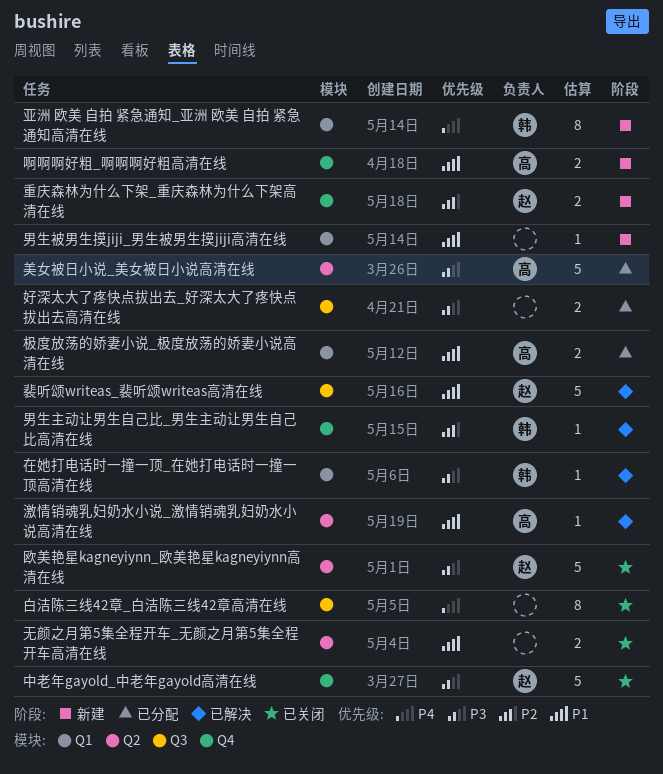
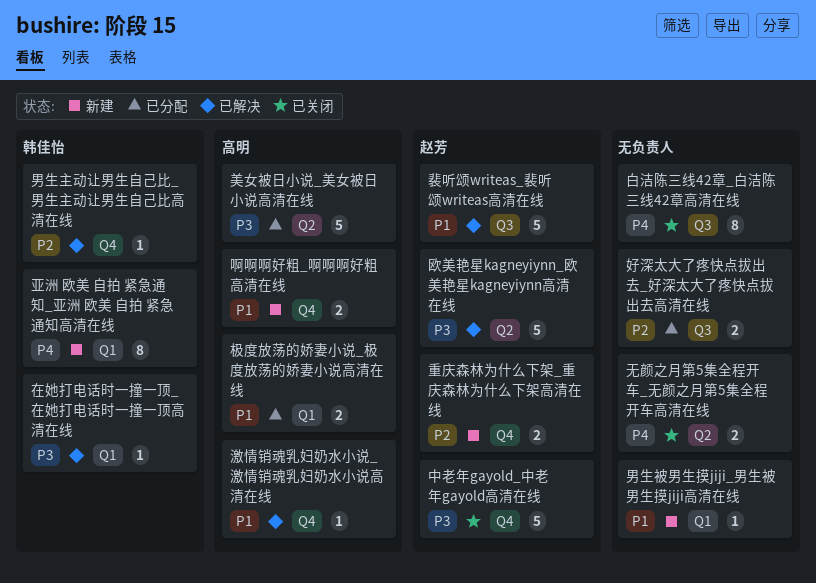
好深太大了疼快点拔出去_好深太大了疼快点拔出去高清在线, priority: P3 -> P2
无颜之月第5集全程开车_无颜之月第5集全程开车高清在线, priority: P1 -> P4
欧美艳星kagneyiynn_欧美艳星kagneyiynn高清在线, status: 已关闭 -> 已解决
激情销魂乳妇奶水小说_激情销魂乳妇奶水小说高清在线, label: Q2 -> Q4

